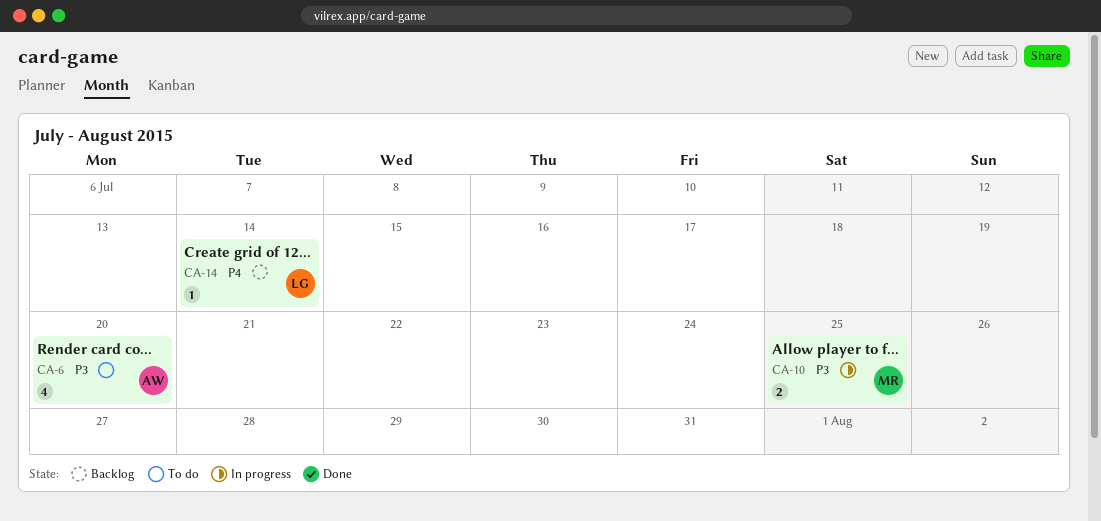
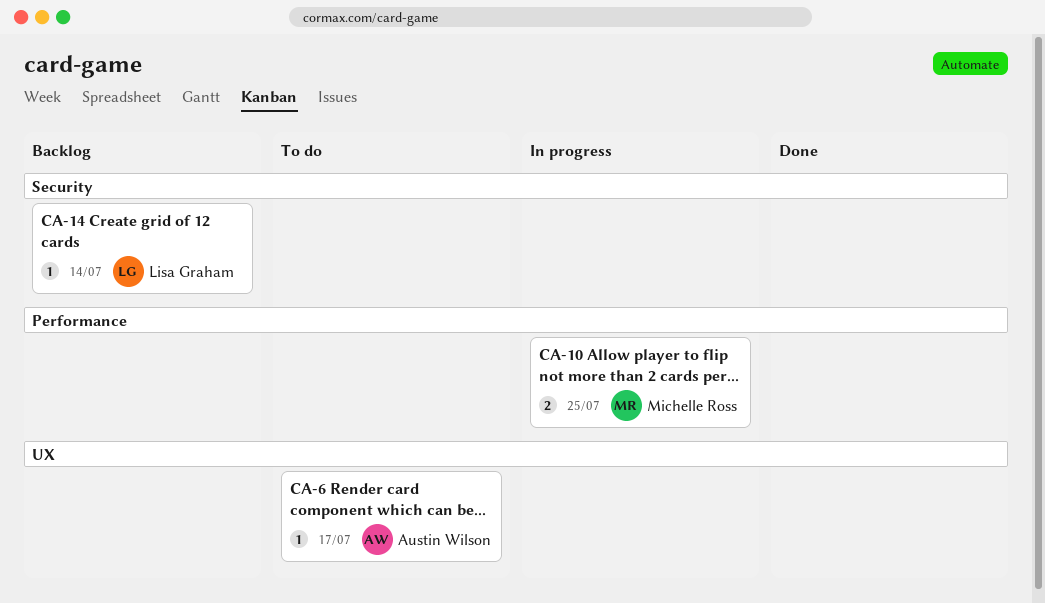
CA-6, estimate: 4 -> 1
CA-6, due: Jul 20 -> Jul 17

